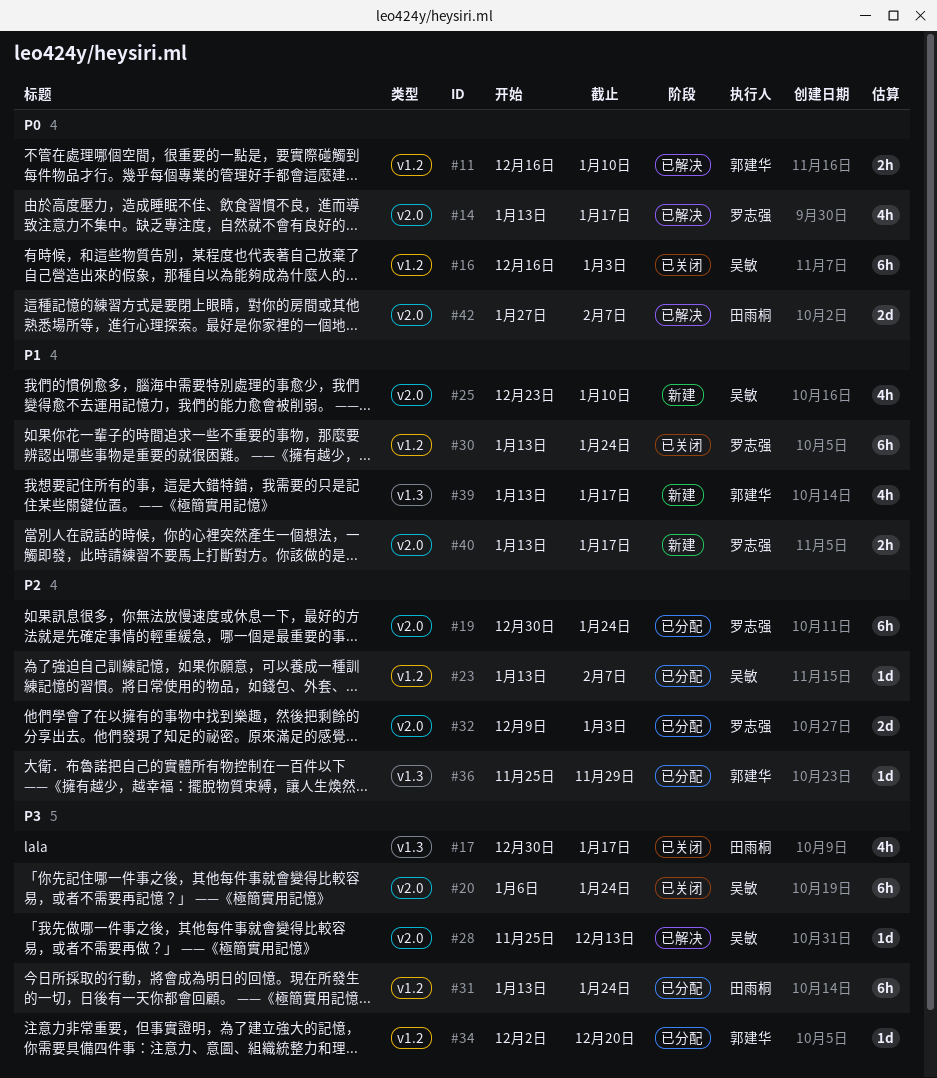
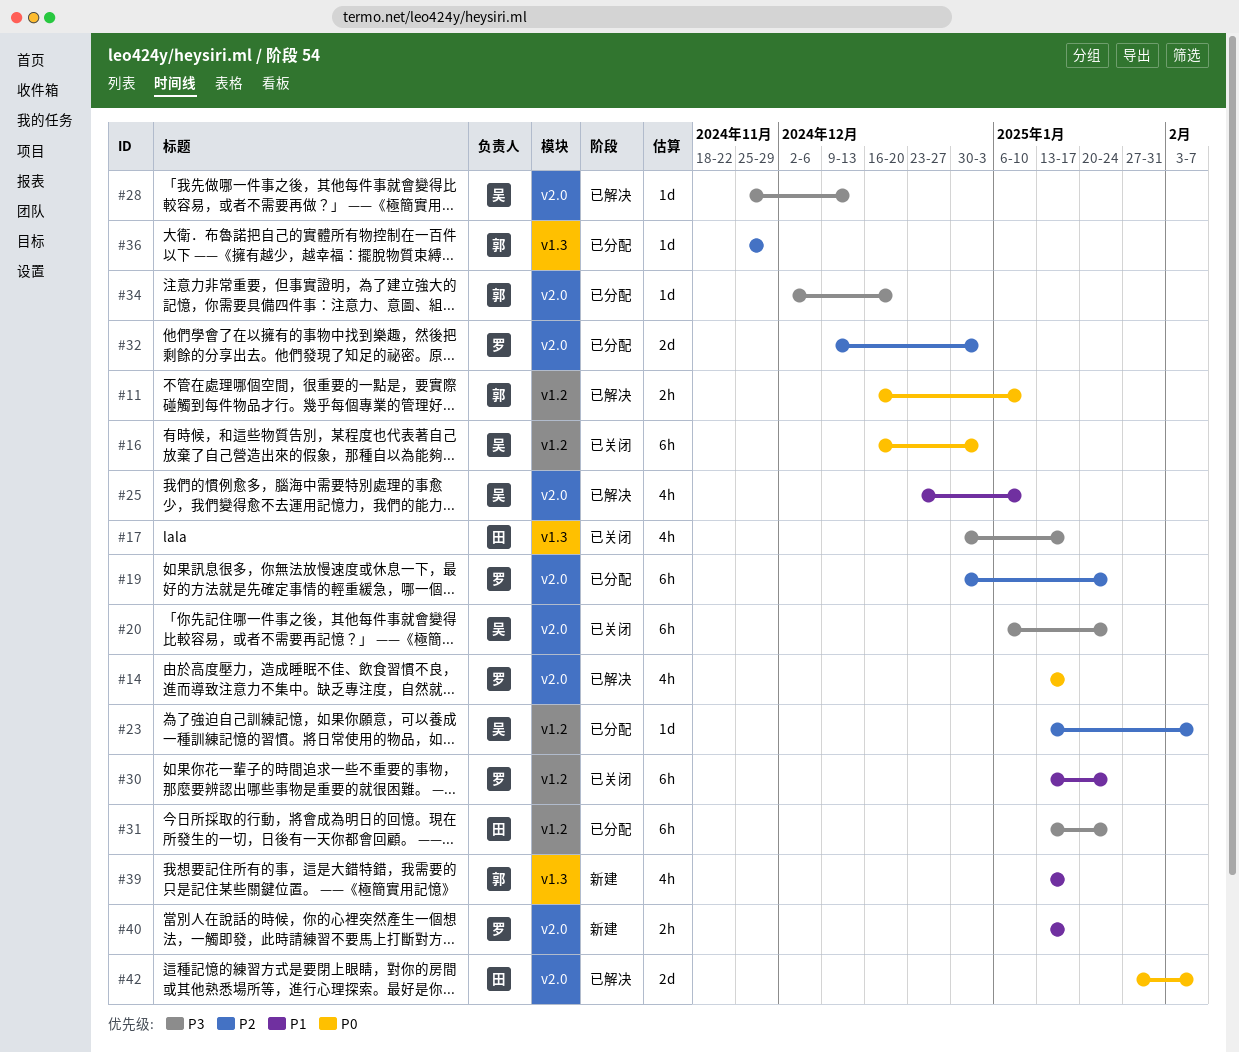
#25, status: 新建 -> 已解决
#34, label: v1.2 -> v2.0

